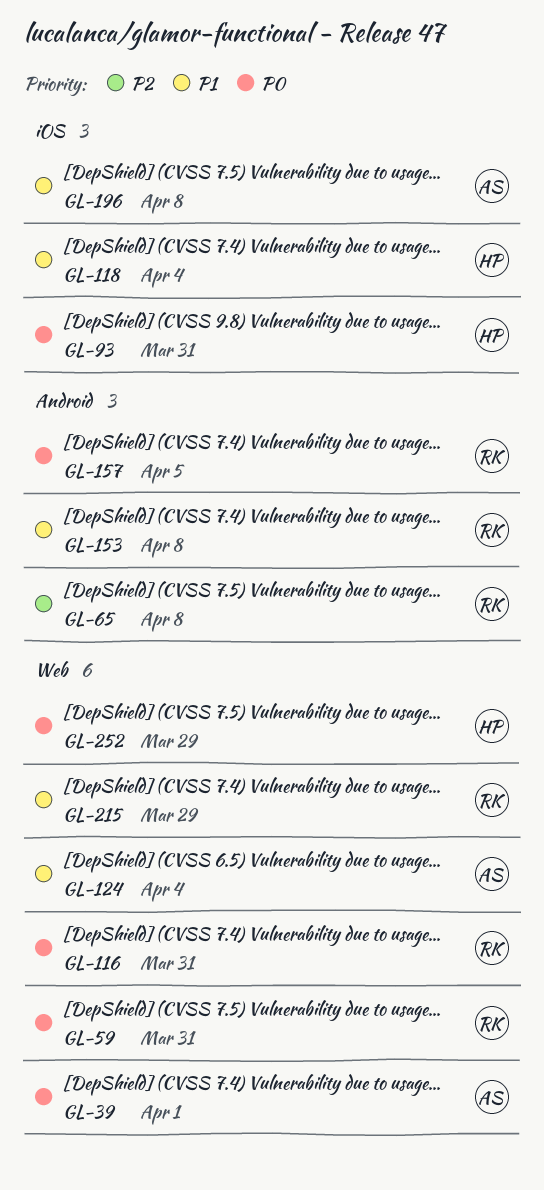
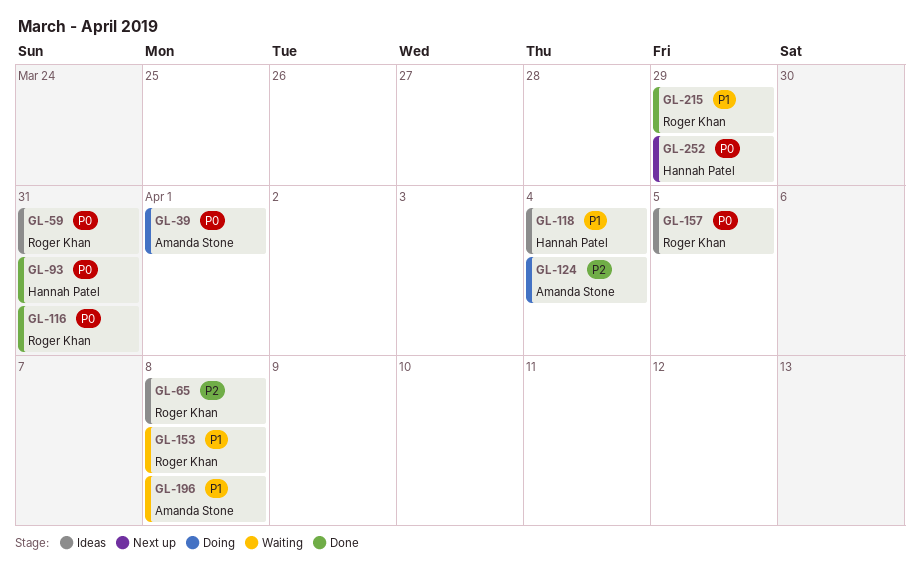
GL-124, priority: P1 -> P2

